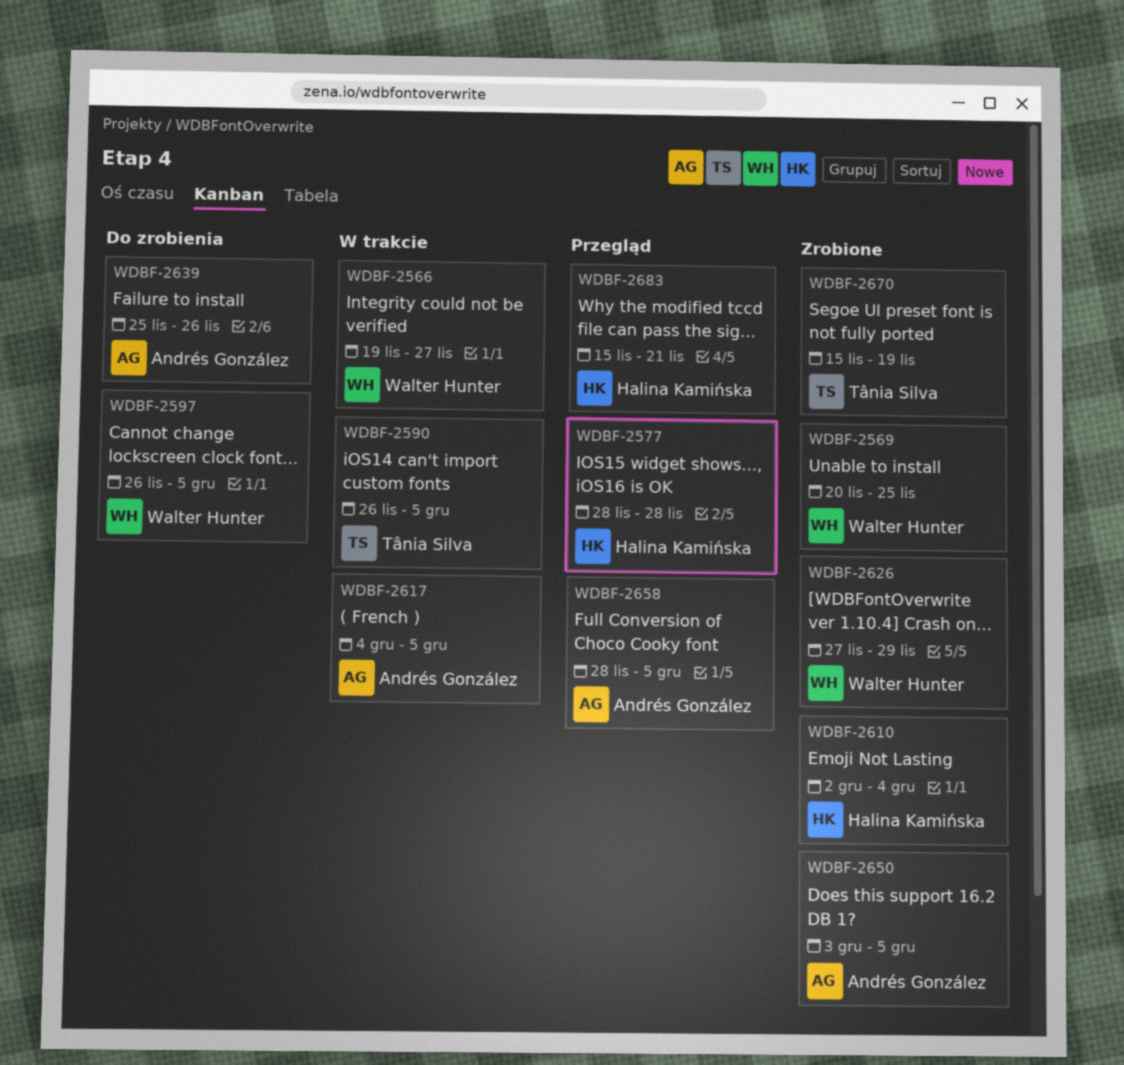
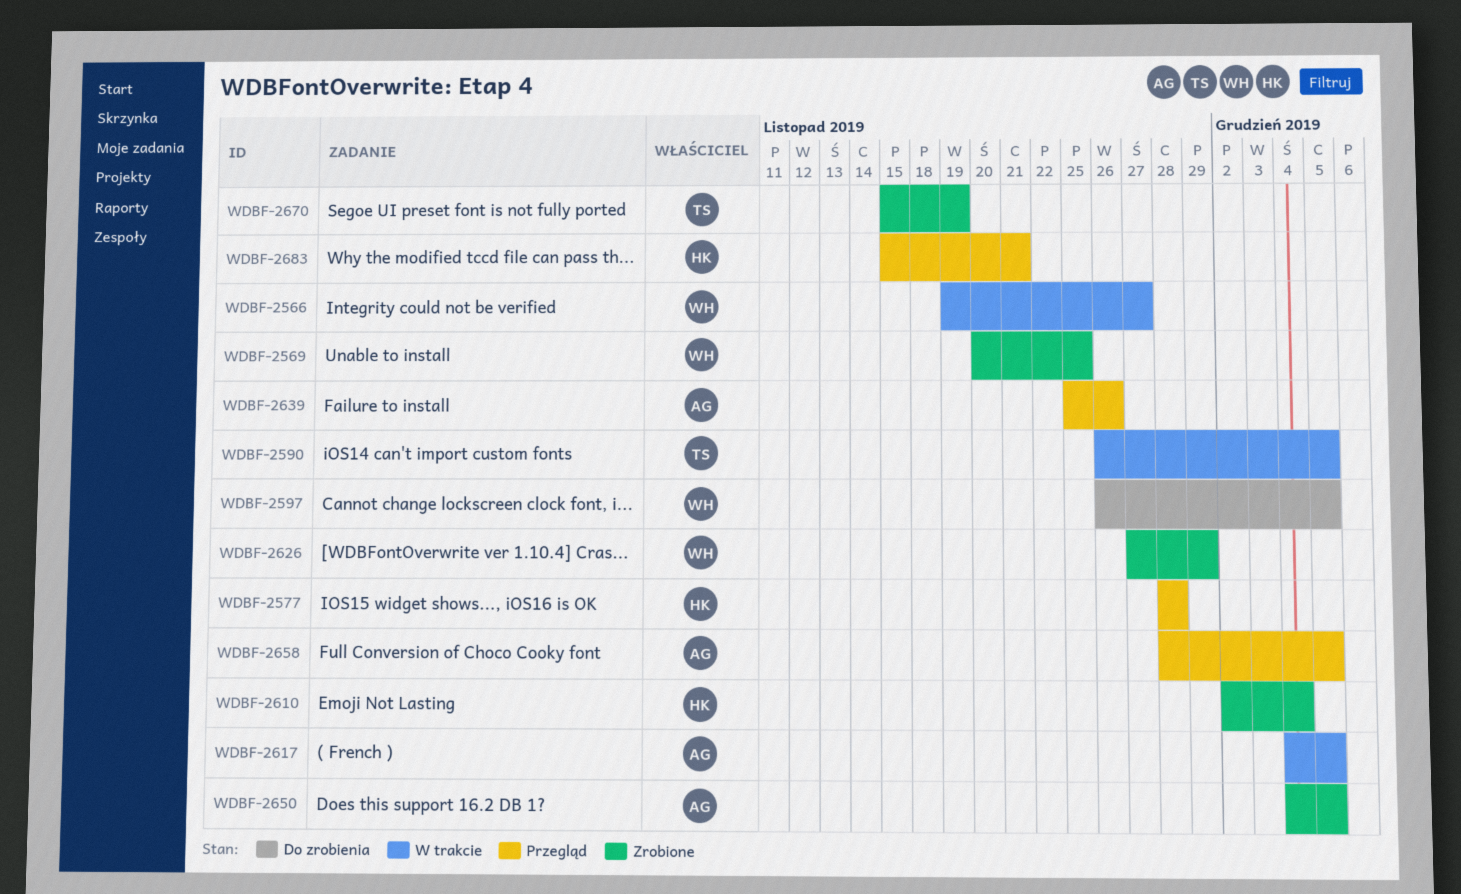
WDBF-2639, status: Do zrobienia -> Przegląd
WDBF-2650, start: Dec 3 -> Dec 4

